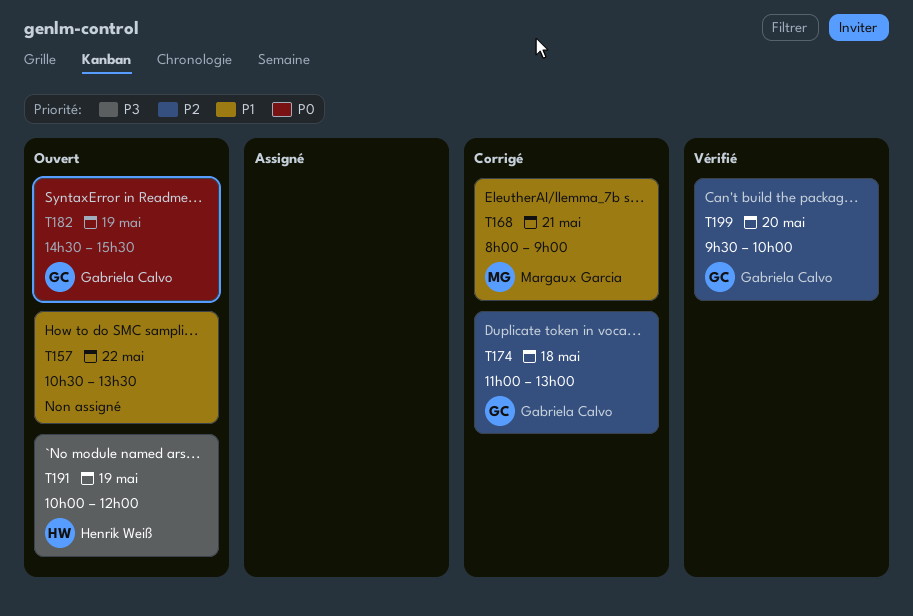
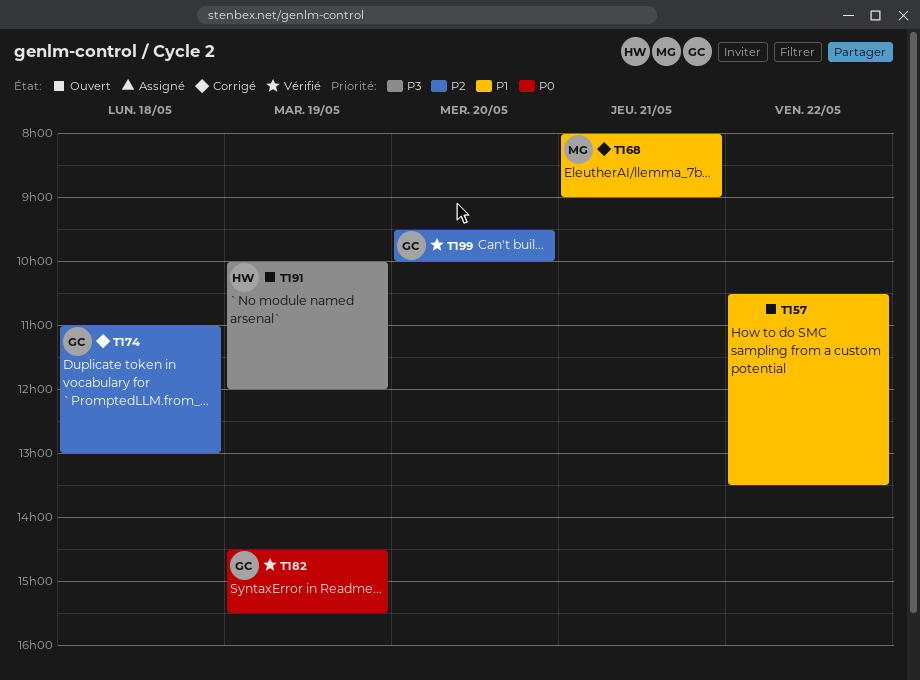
T182, status: Ouvert -> Vérifié

